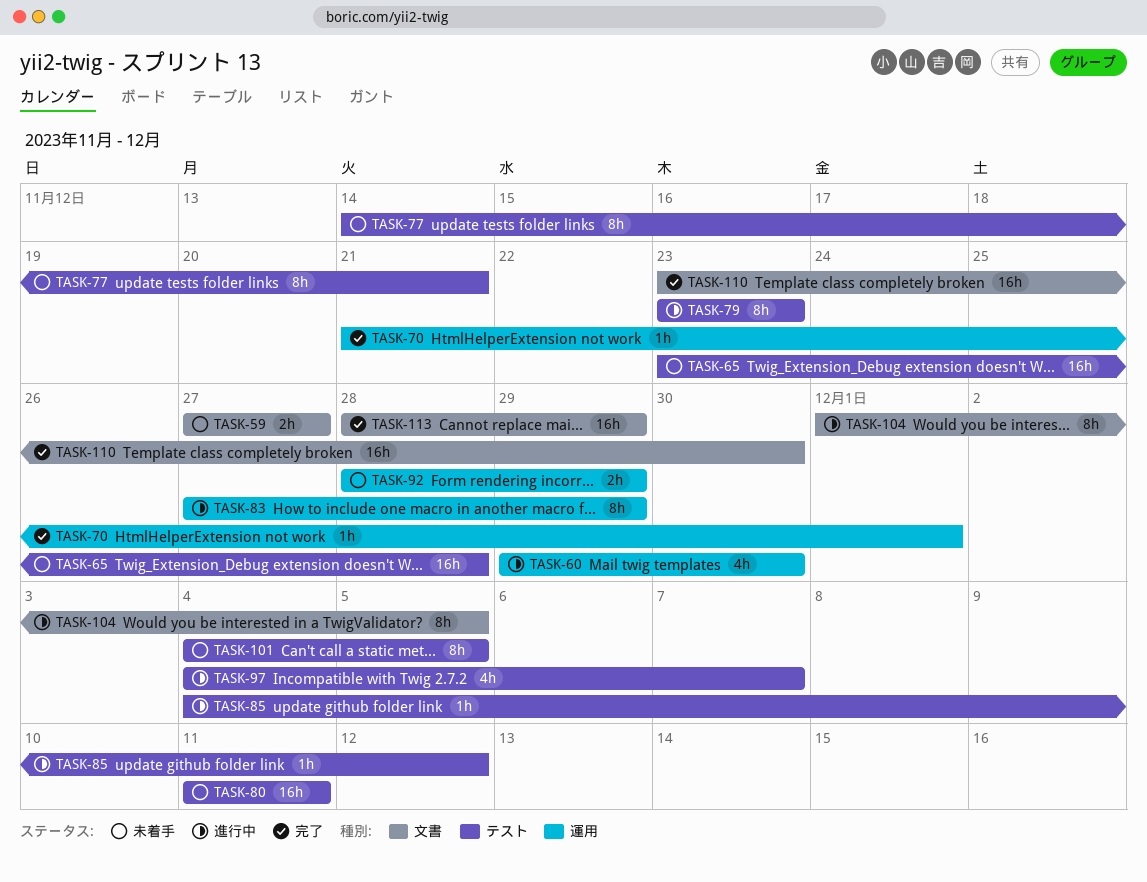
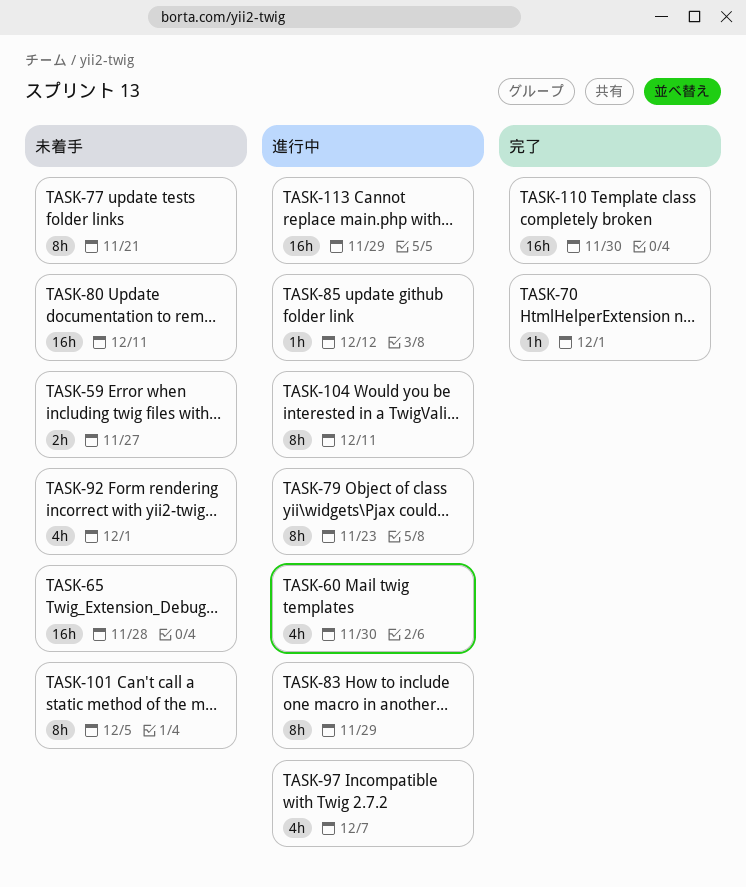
TASK-92, estimate: 2h -> 4h
TASK-92, due: Nov 29 -> Dec 1
TASK-104, due: Dec 5 -> Dec 11
TASK-113, status: 完了 -> 進行中

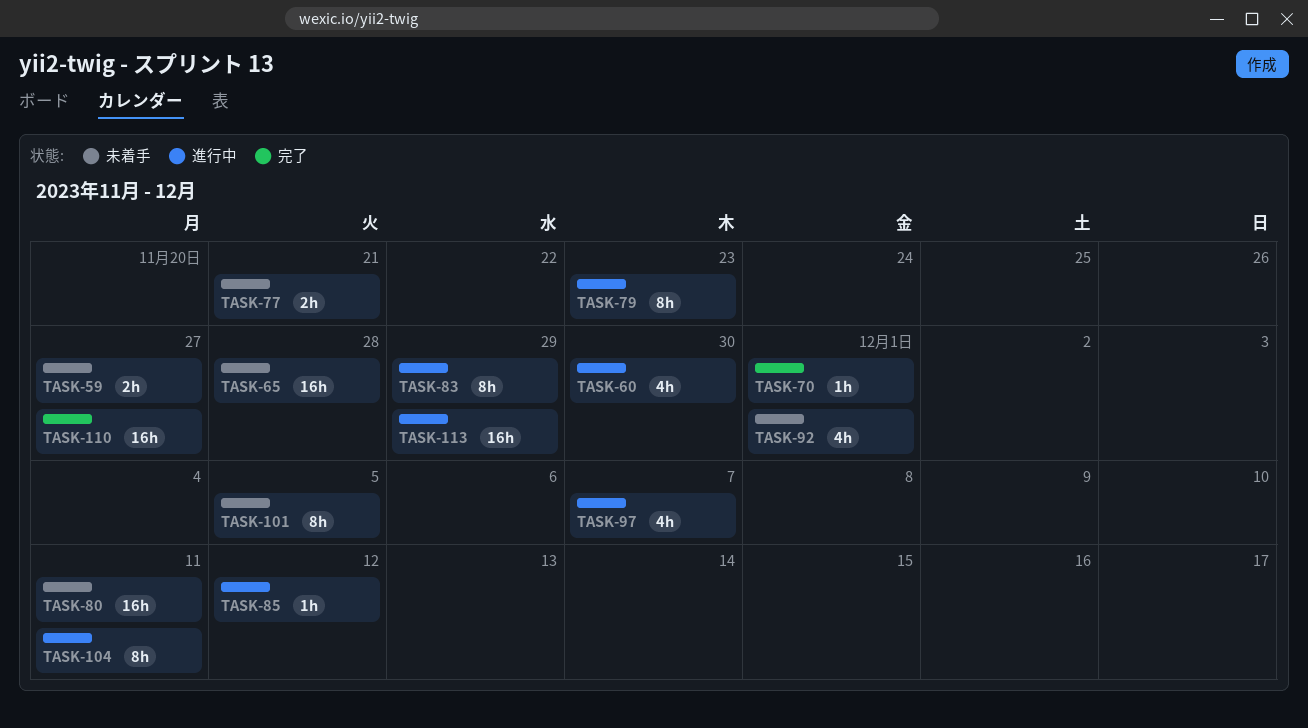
TASK-77, estimate: 8h -> 2h
TASK-110, due: Nov 30 -> Nov 27

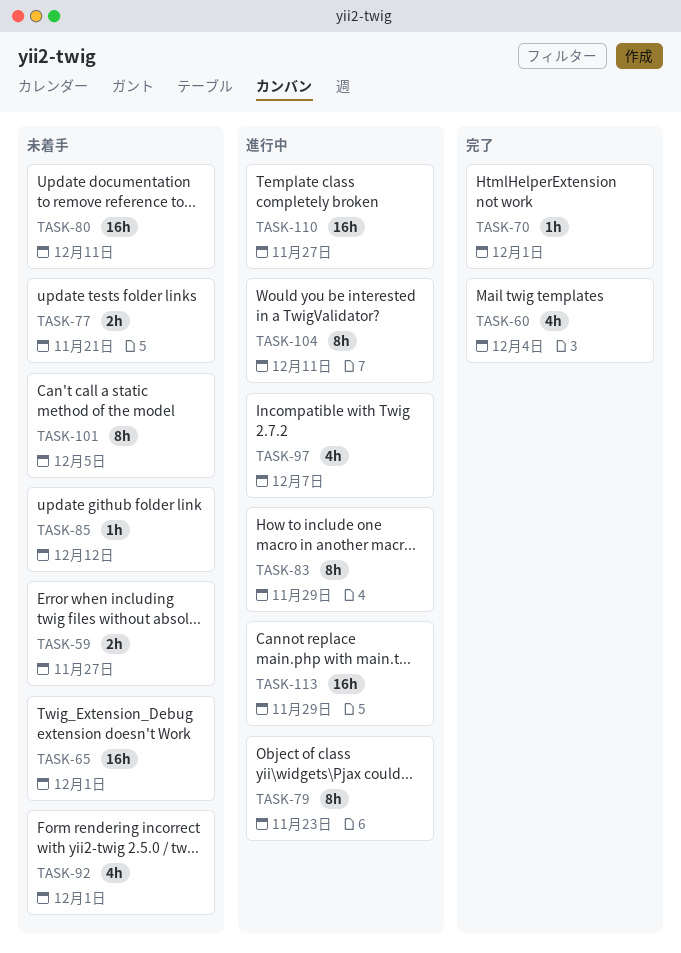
TASK-60, status: 進行中 -> 完了
TASK-60, due: Nov 30 -> Dec 4
TASK-65, due: Nov 28 -> Dec 1
TASK-85, status: 進行中 -> 未着手
TASK-110, status: 完了 -> 進行中

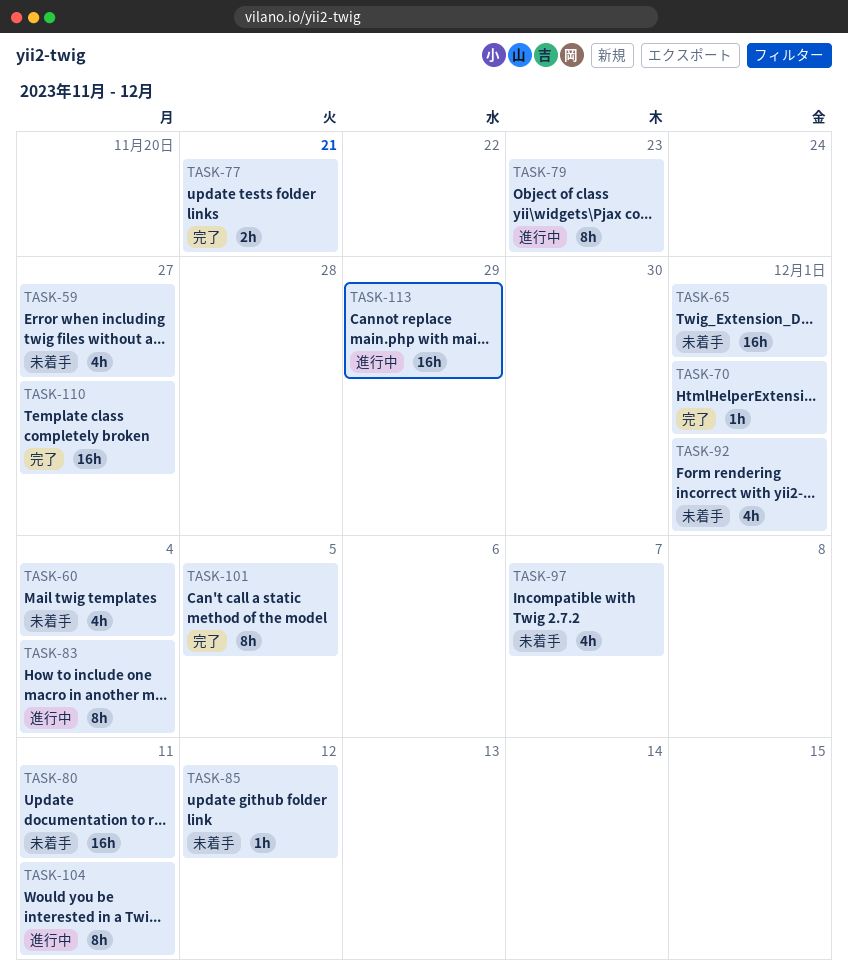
TASK-59, estimate: 2h -> 4h
TASK-60, status: 完了 -> 未着手
TASK-77, status: 未着手 -> 完了
TASK-83, due: Nov 29 -> Dec 4
TASK-97, status: 進行中 -> 未着手
TASK-101, status: 未着手 -> 完了
TASK-110, status: 進行中 -> 完了

